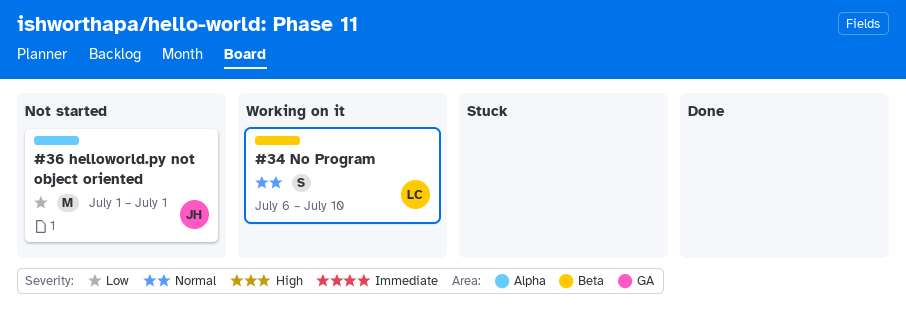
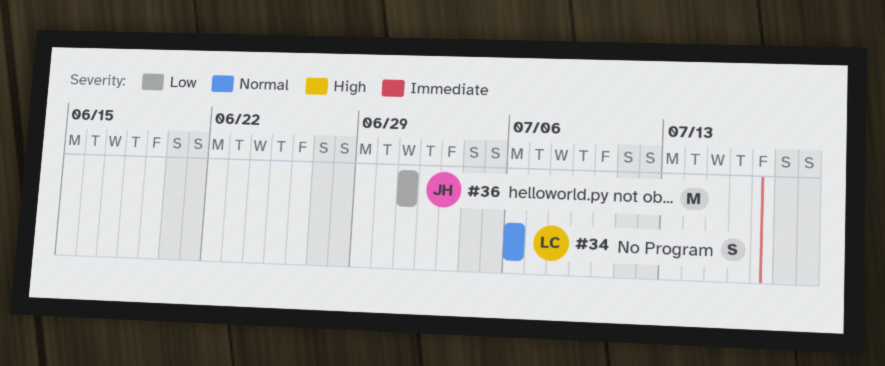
#34, due: Jul 10 -> Jul 6

